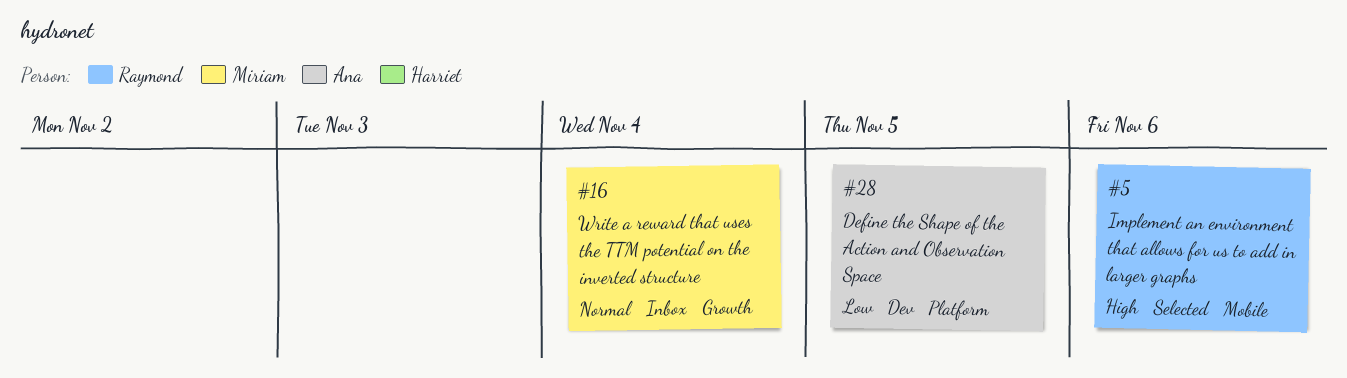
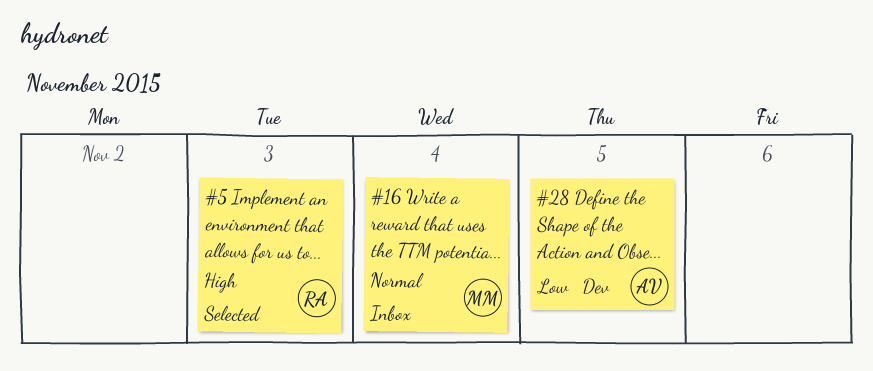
#5, due: Nov 6 -> Nov 3

